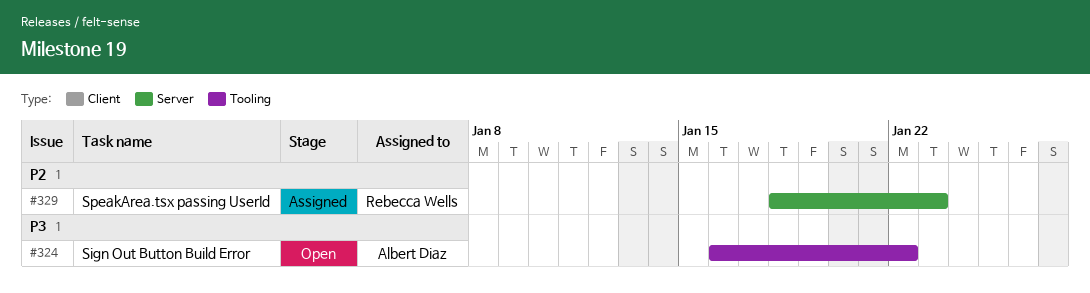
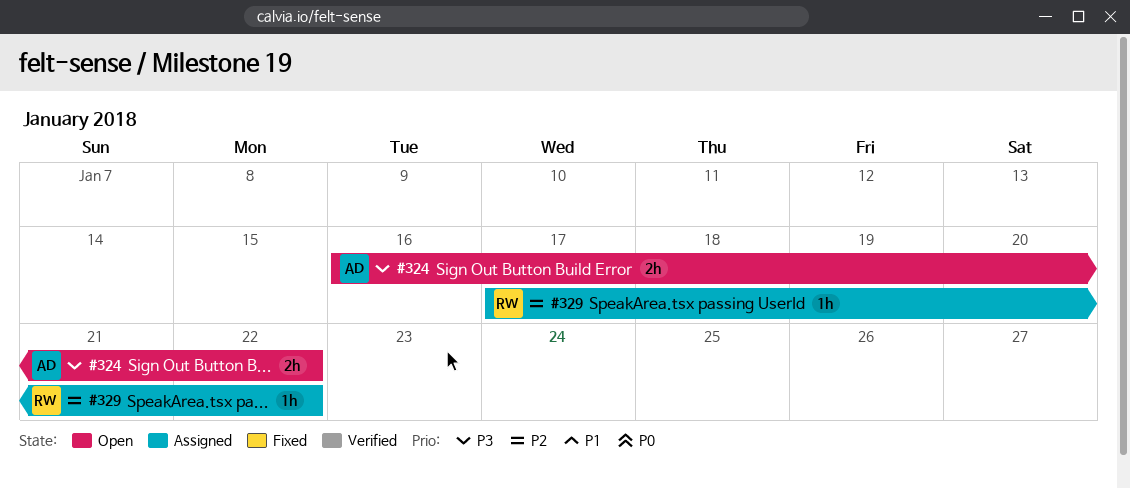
#329, start: Jan 18 -> Jan 17
#329, due: Jan 23 -> Jan 22

